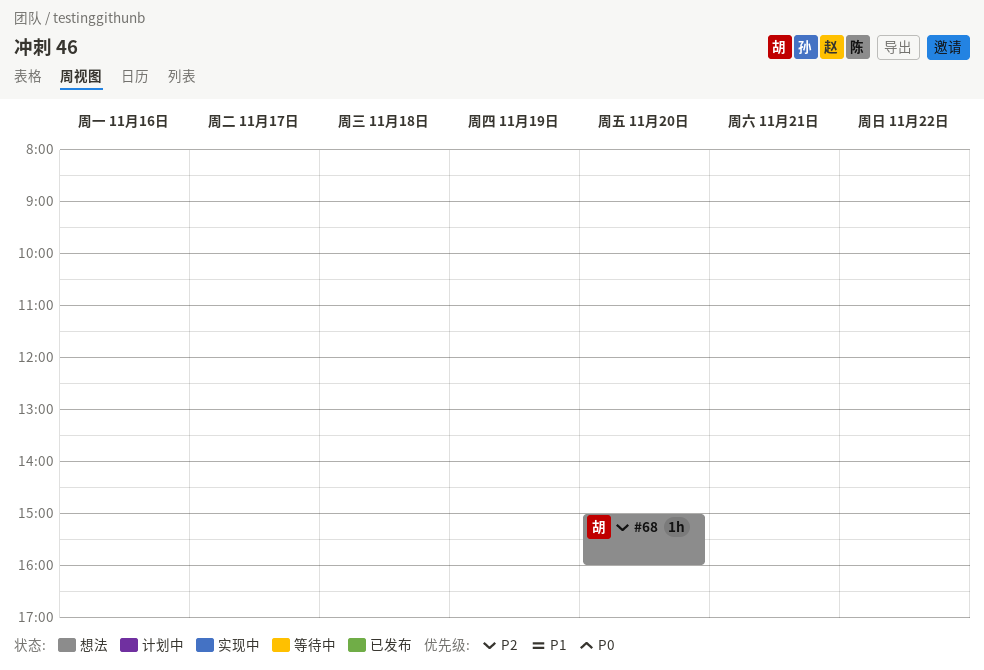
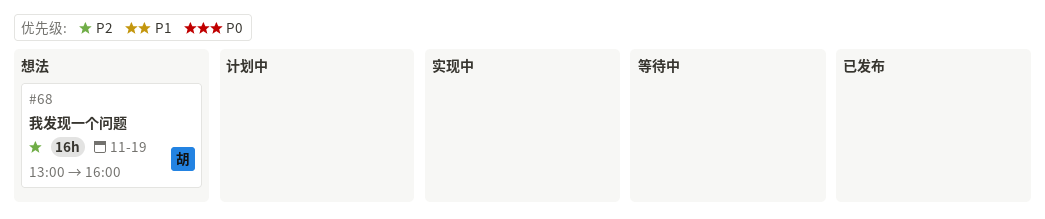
#68, estimate: 1h -> 16h
#68, day: Nov 20 -> Nov 19
#68, begins: 15:00 -> 13:00

